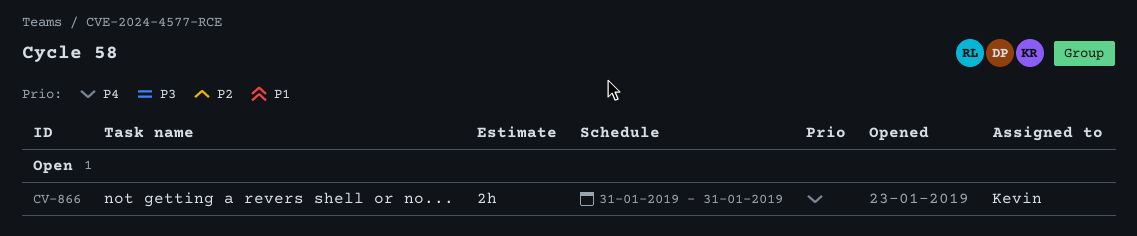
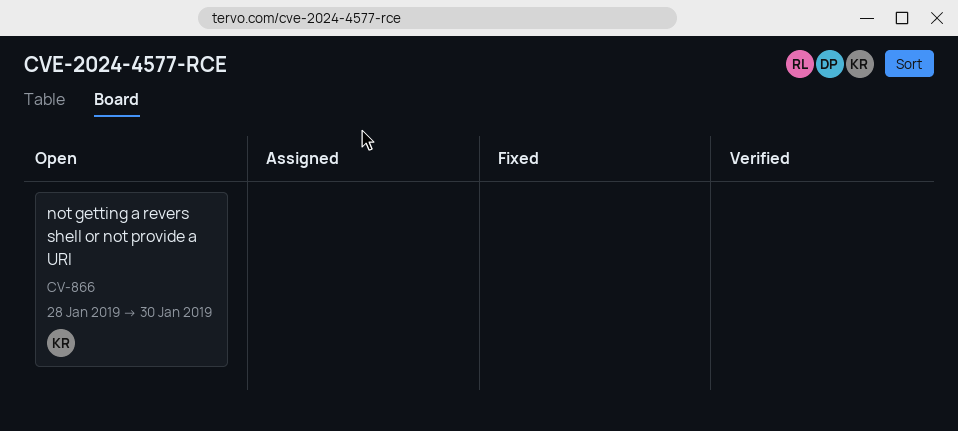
CV-866, start: Jan 31 -> Jan 28
CV-866, due: Jan 31 -> Jan 30

